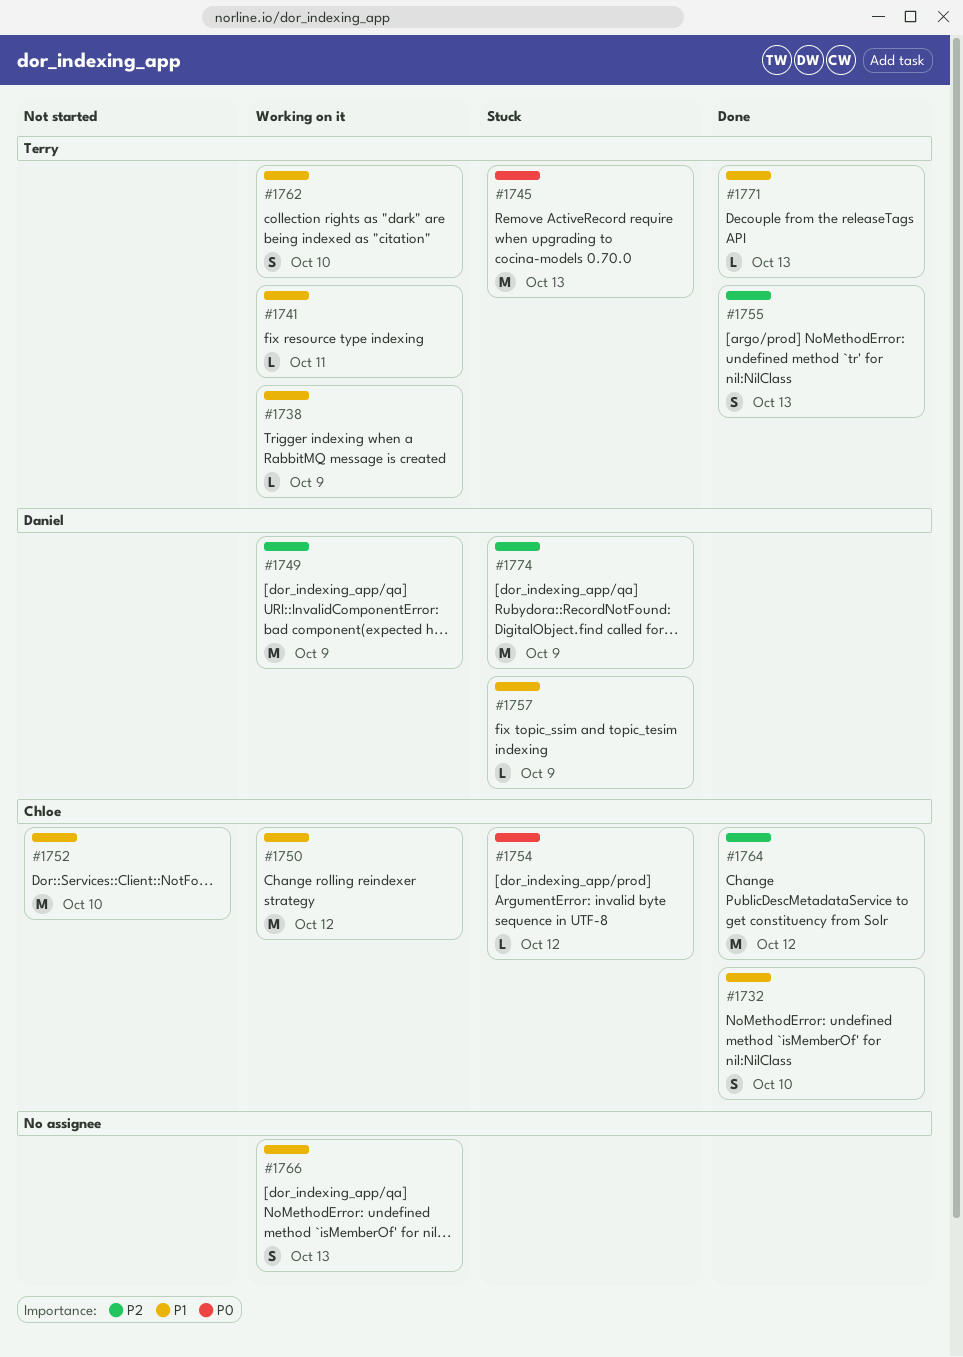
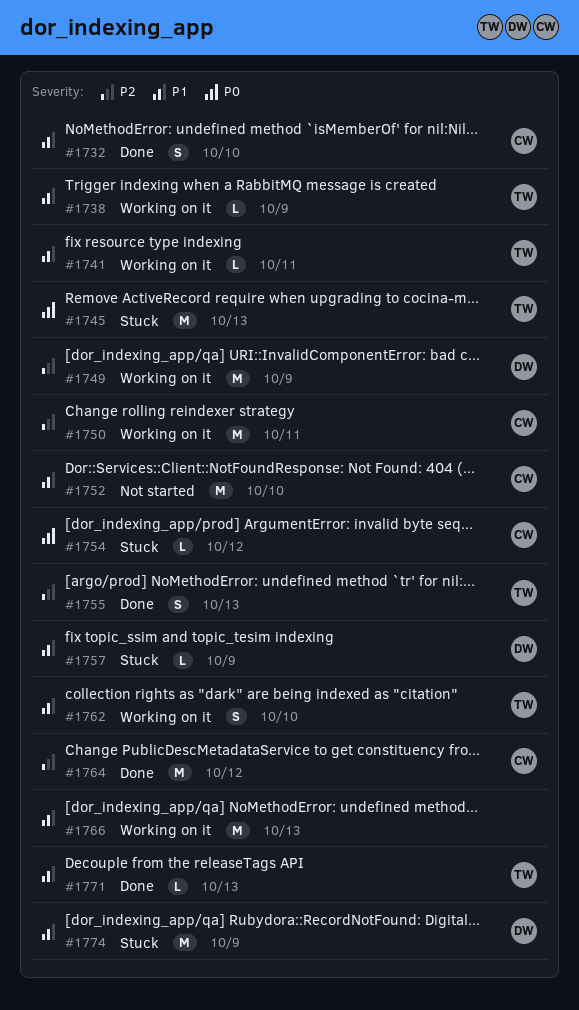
#1750, priority: P1 -> P2
#1750, due: Oct 12 -> Oct 11
#1766, estimate: S -> M
#1774, priority: P2 -> P1

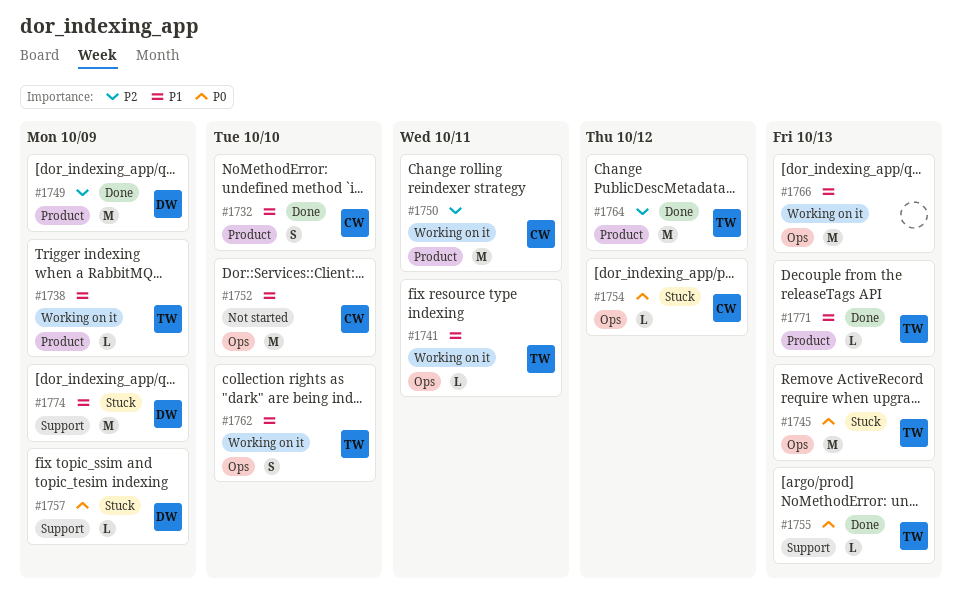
#1749, status: Working on it -> Done
#1755, priority: P2 -> P0
#1755, estimate: S -> L
#1757, priority: P1 -> P0
#1764, owner: CW -> TW

